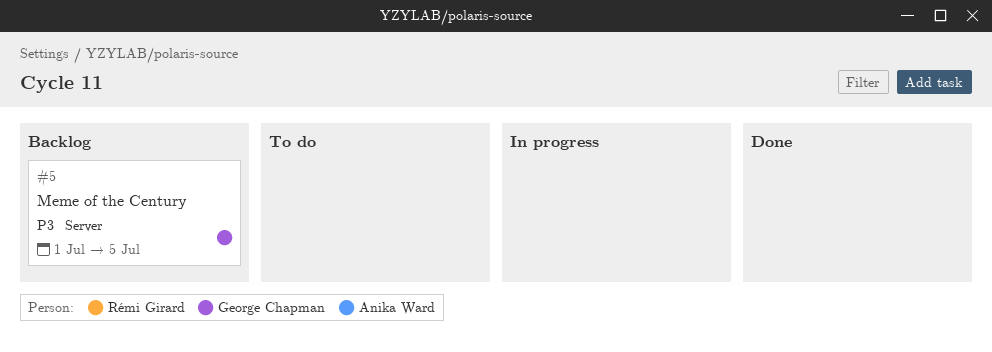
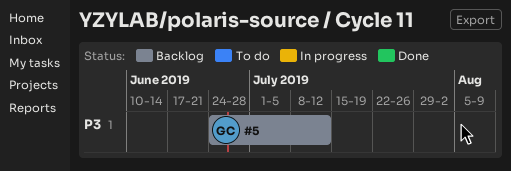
#5, start: Jul 1 -> Jun 24
#5, due: Jul 5 -> Jul 12

